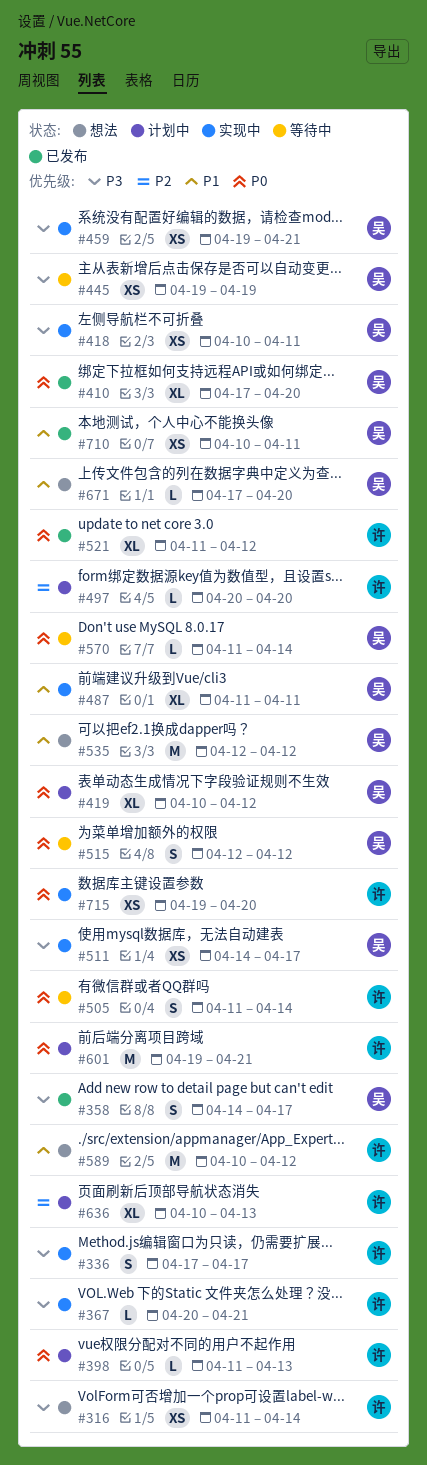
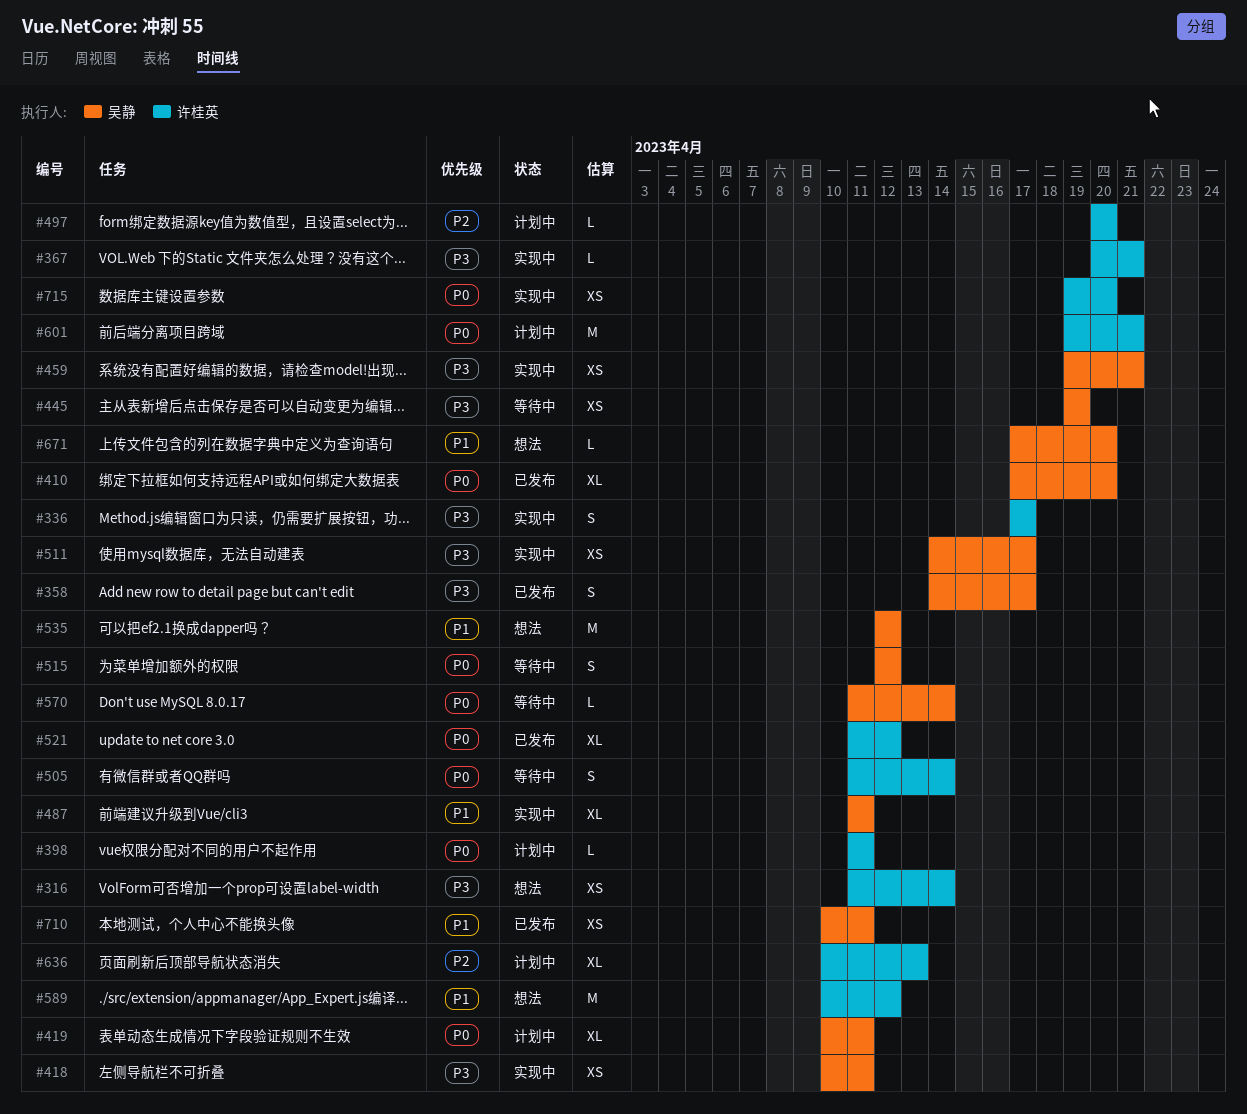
#398, due: Apr 13 -> Apr 11
#419, due: Apr 12 -> Apr 11

